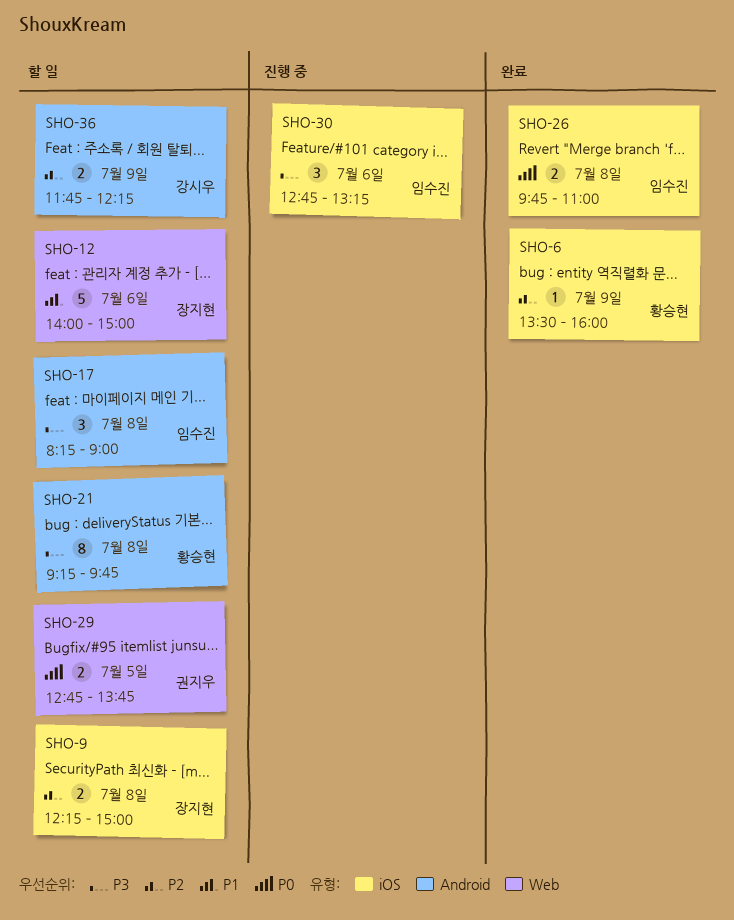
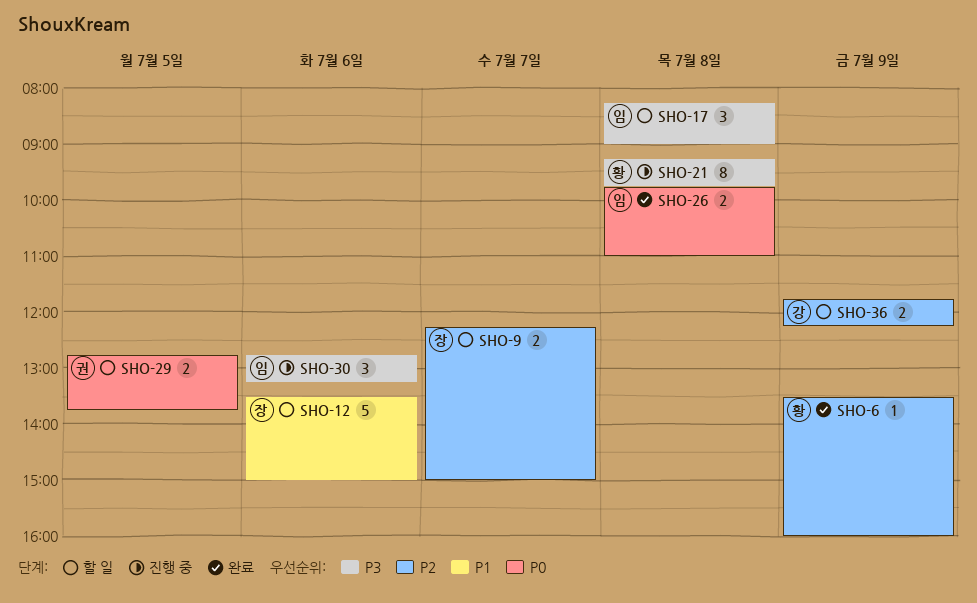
SHO-9, day: Jul 8 -> Jul 7
SHO-12, begins: 14:00 -> 13:30
SHO-21, status: 할 일 -> 진행 중

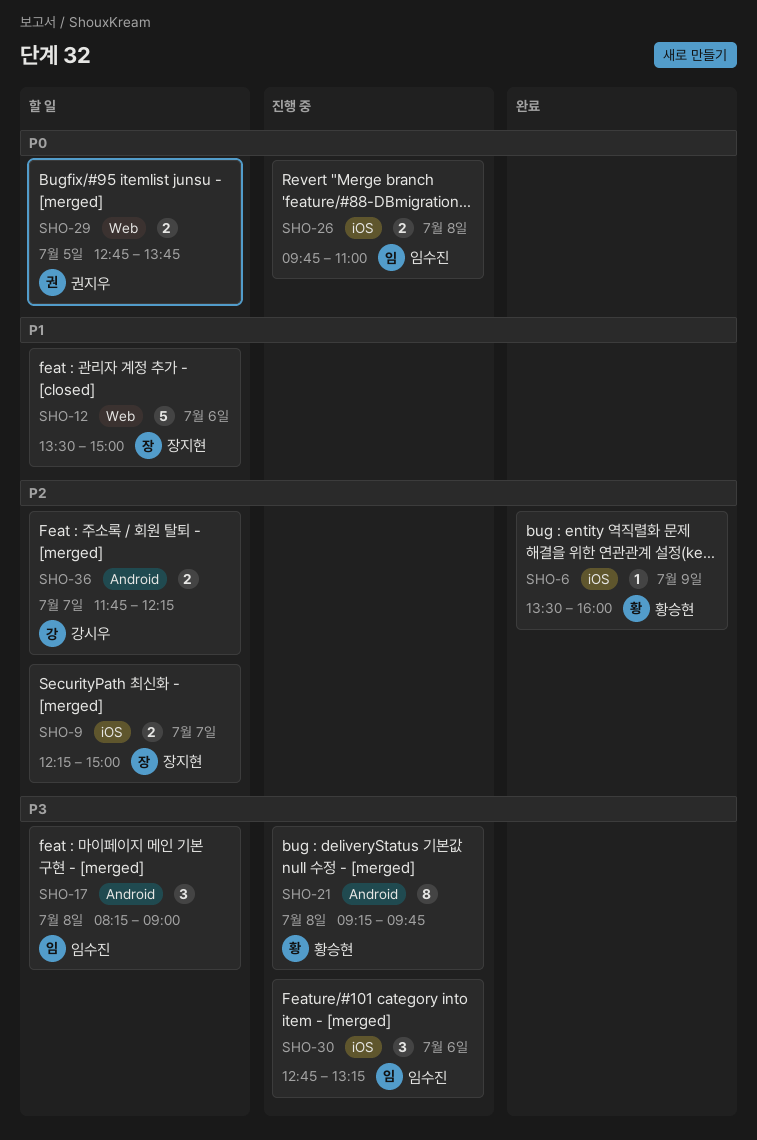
SHO-26, status: 완료 -> 진행 중
SHO-36, day: Jul 9 -> Jul 7

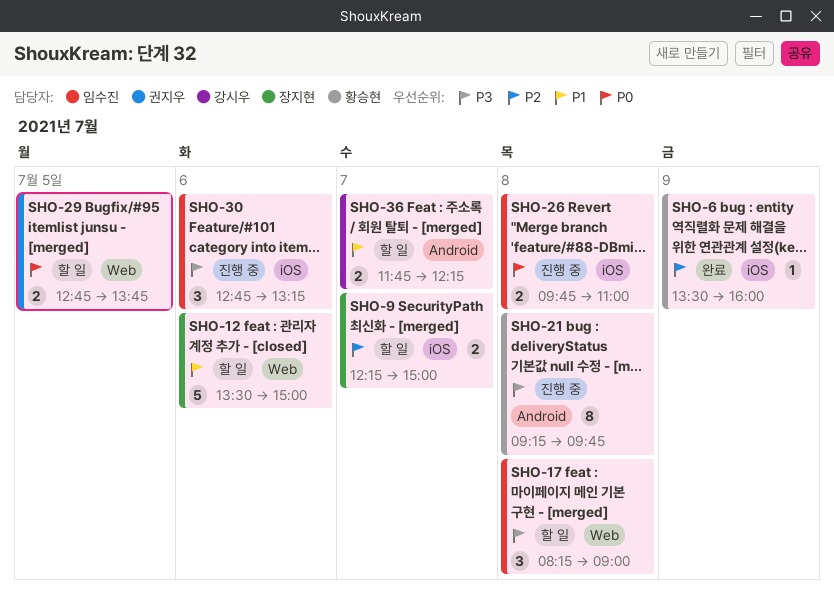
SHO-17, label: Android -> Web
SHO-36, priority: P2 -> P1

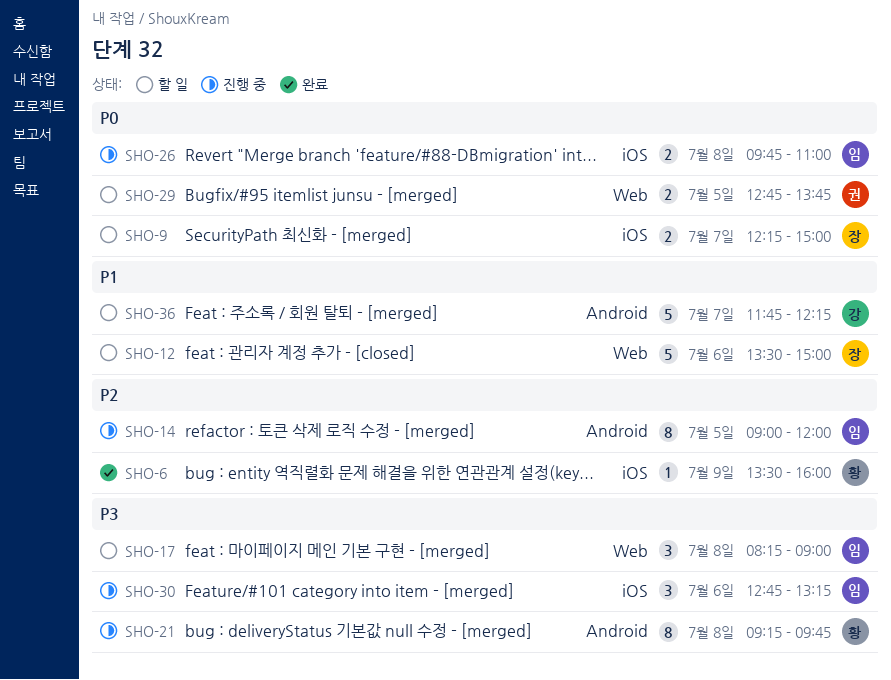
SHO-9, priority: P2 -> P0
SHO-14: none -> present
SHO-36, estimate: 2 -> 5

